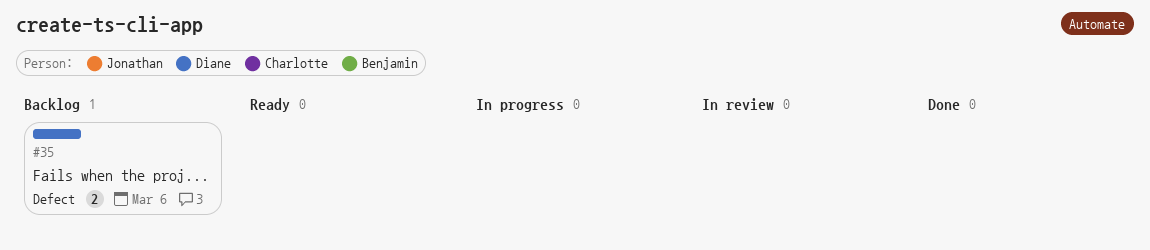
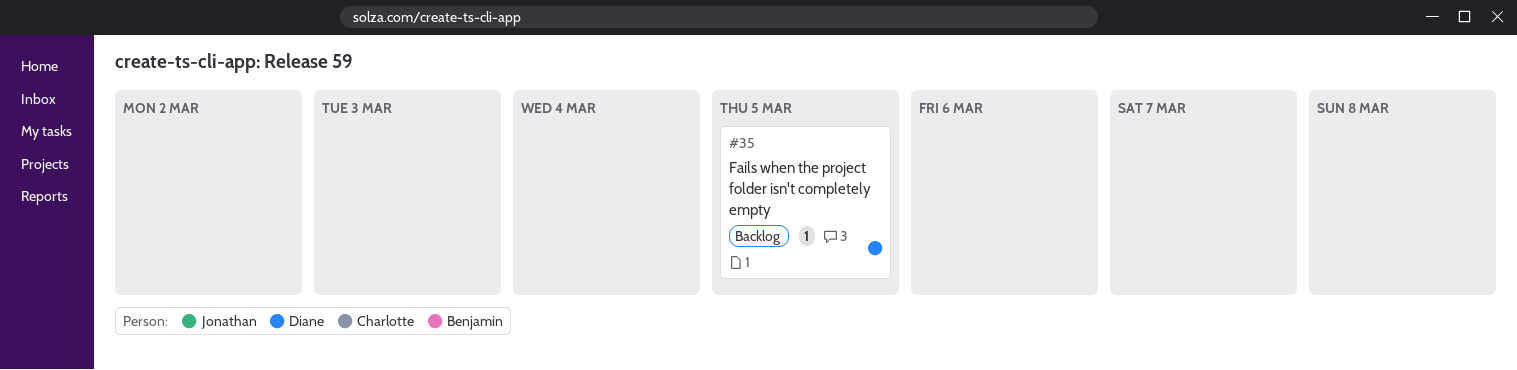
#35, estimate: 2 -> 1
#35, due: Mar 6 -> Mar 5

